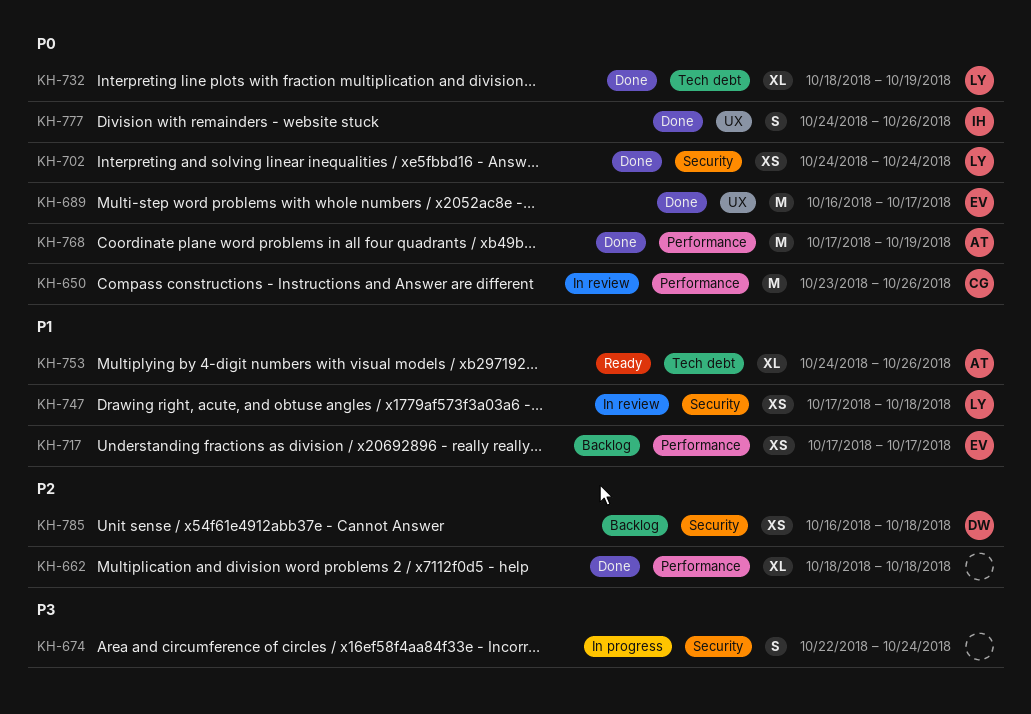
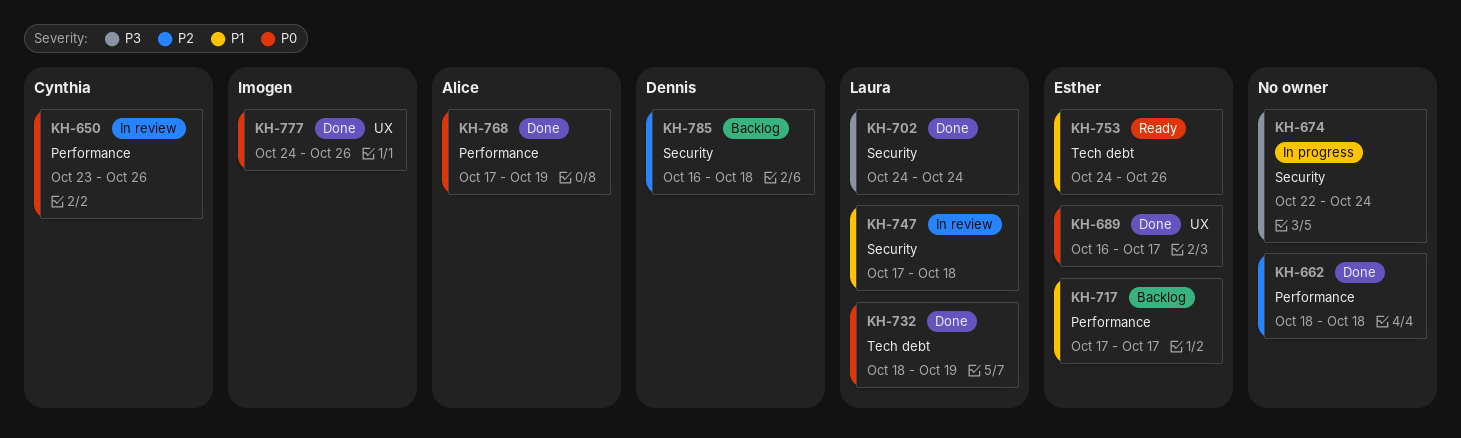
KH-702, priority: P0 -> P3
KH-753, owner: Alice -> Esther

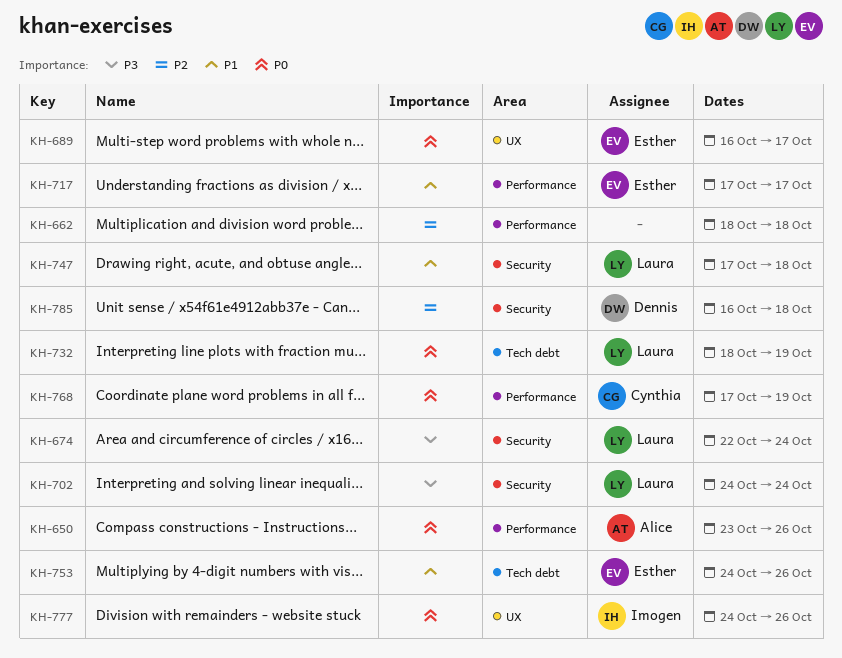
KH-650, owner: Cynthia -> Alice
KH-674, owner: none -> Laura
KH-768, owner: Alice -> Cynthia

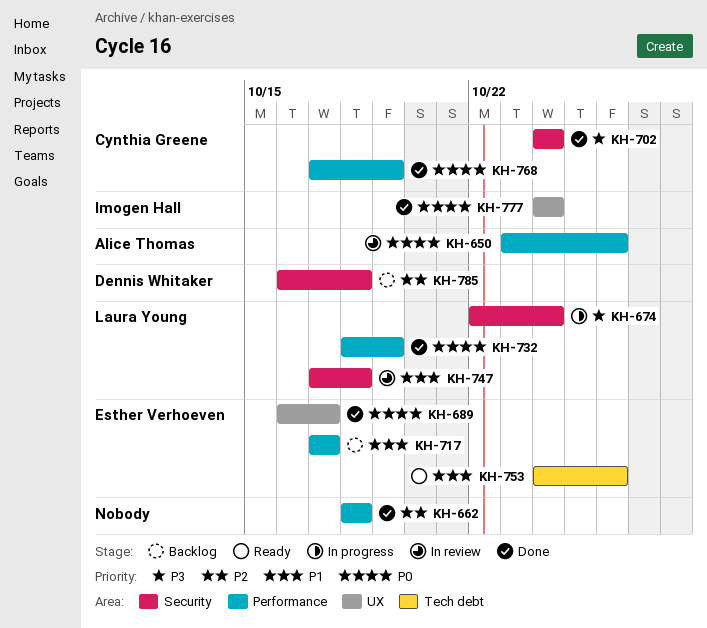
KH-702, owner: Laura Young -> Cynthia Greene
KH-732, label: Tech debt -> Performance
KH-777, due: Oct 26 -> Oct 24

